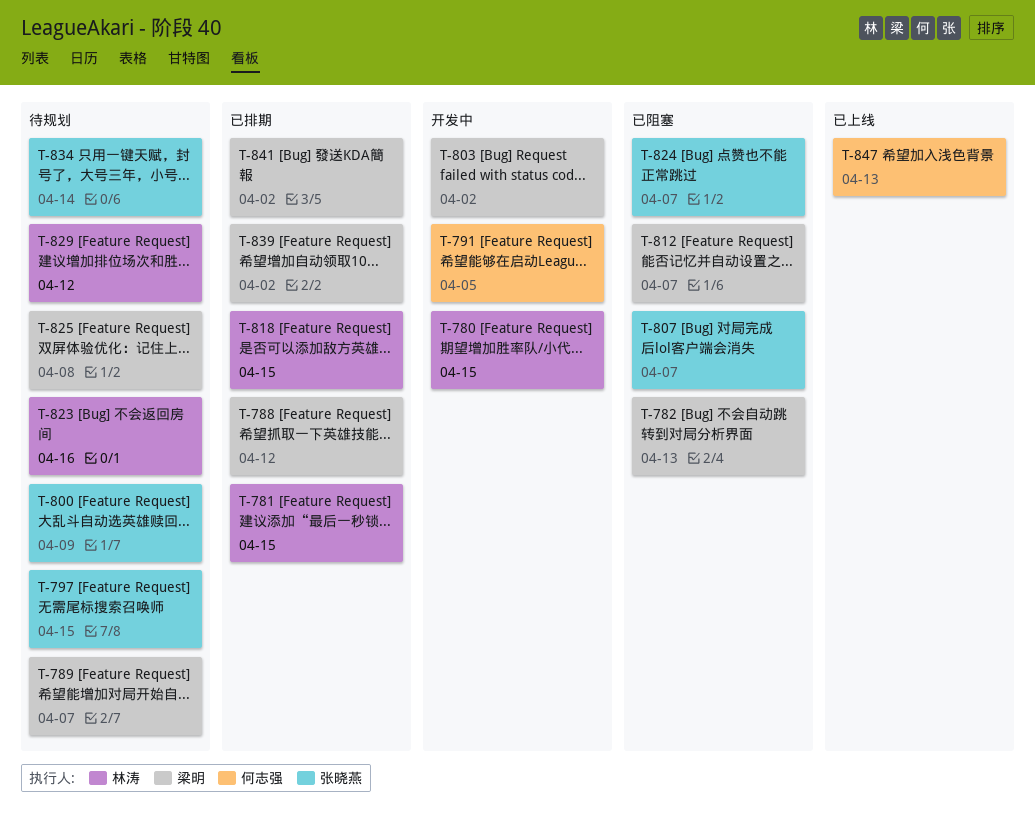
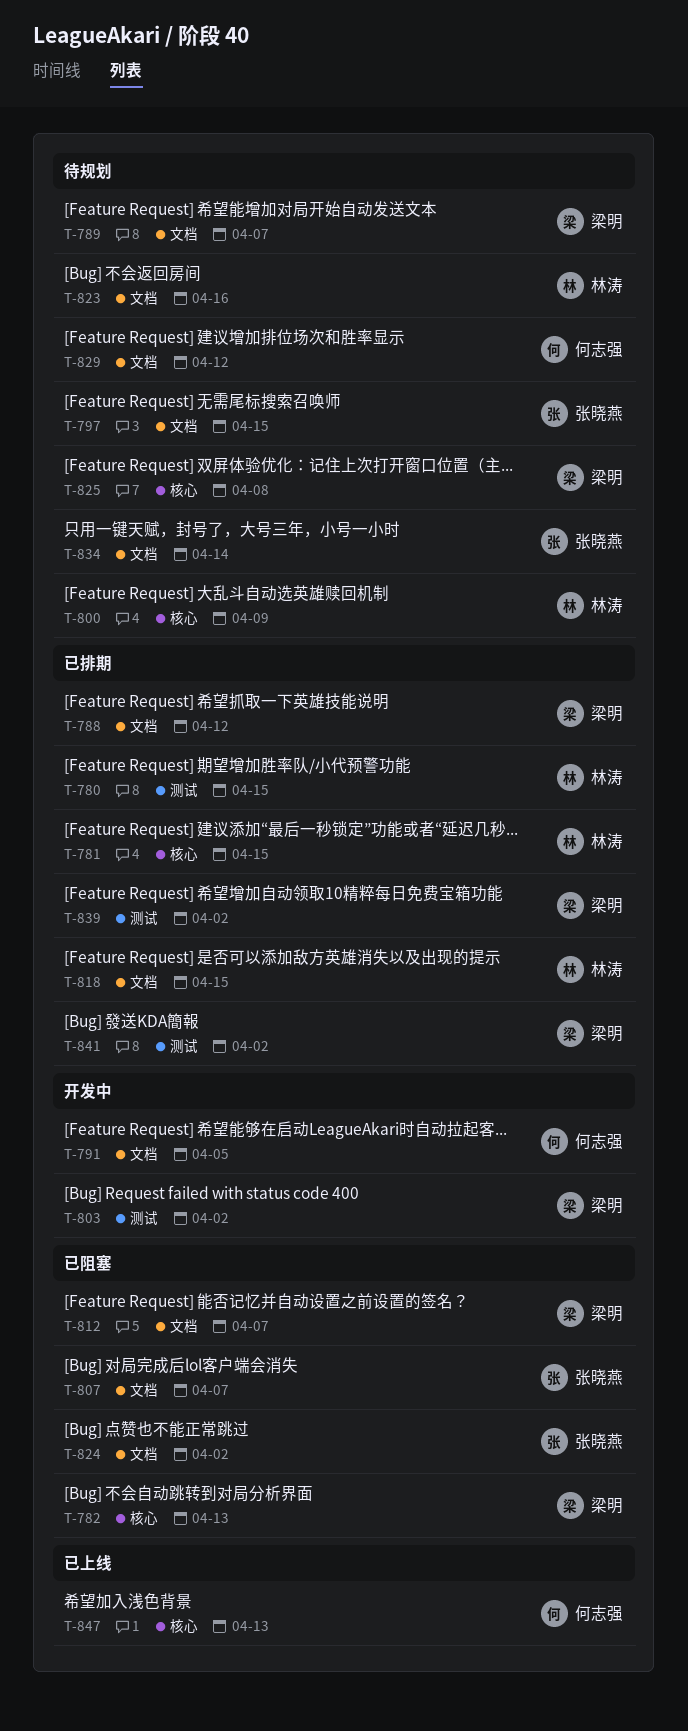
T-780, status: 开发中 -> 已排期
T-800, owner: 张晓燕 -> 林涛
T-824, due: Apr 7 -> Apr 2
T-829, owner: 林涛 -> 何志强

